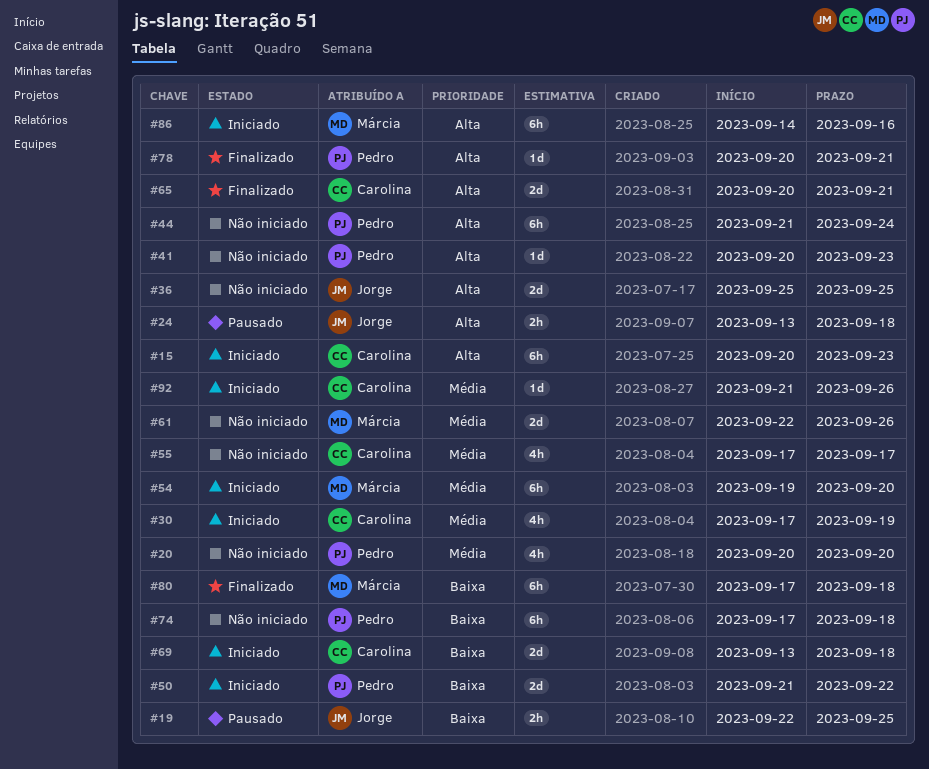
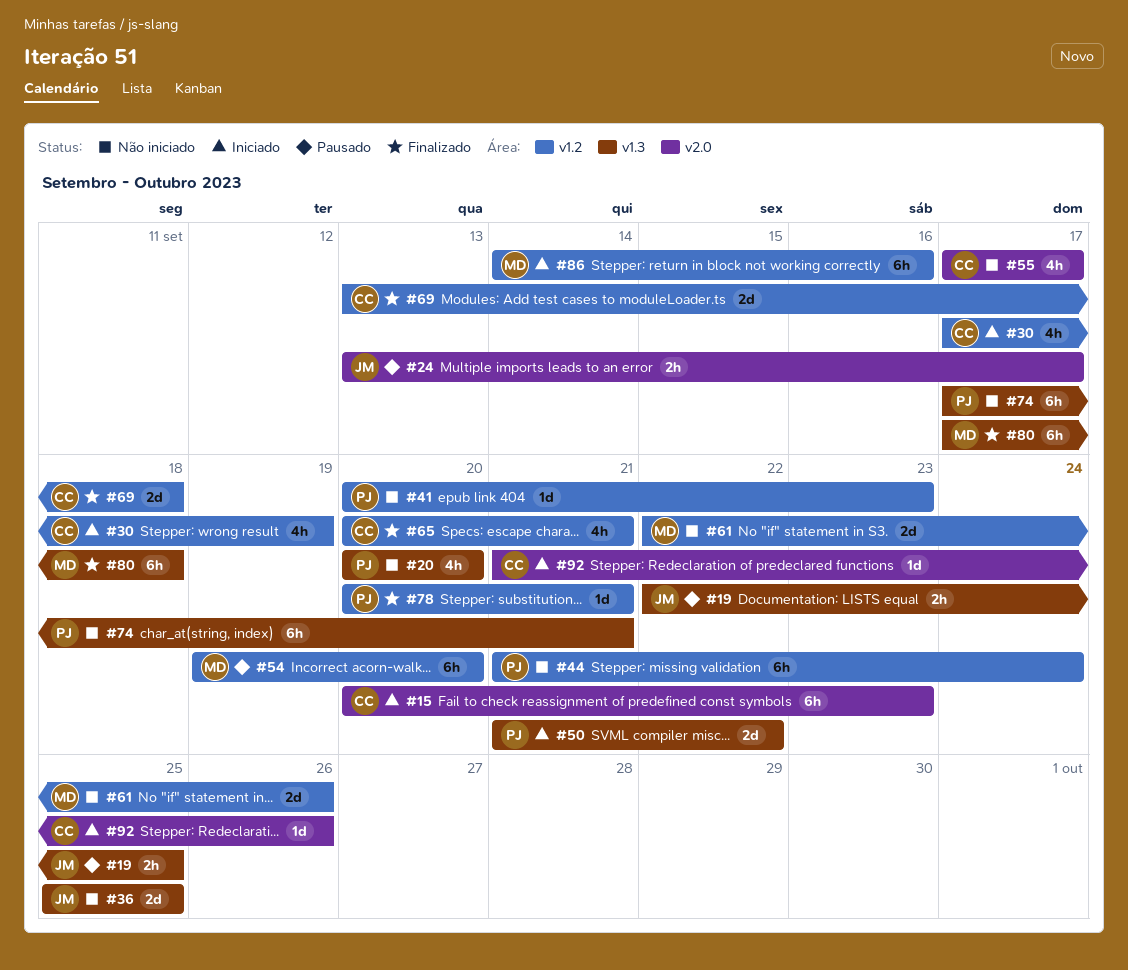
#24, due: Sep 18 -> Sep 17
#54, status: Iniciado -> Pausado
#65, estimate: 2d -> 4h
#69, status: Iniciado -> Finalizado
#74, due: Sep 18 -> Sep 21

